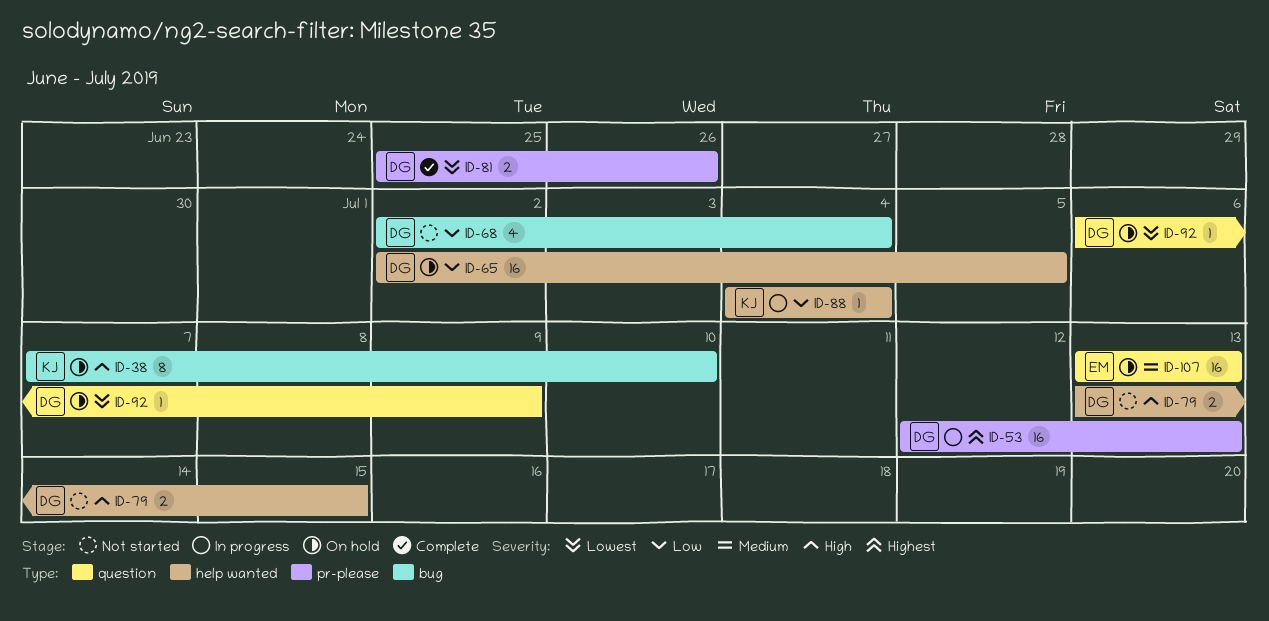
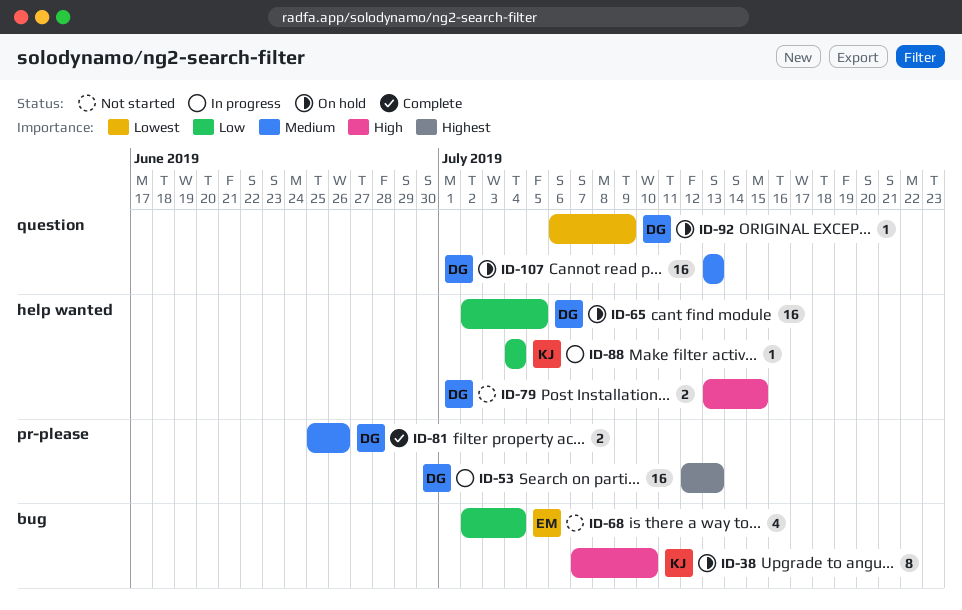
ID-68, owner: DG -> EM
ID-81, priority: Lowest -> Medium
ID-107, owner: EM -> DG

